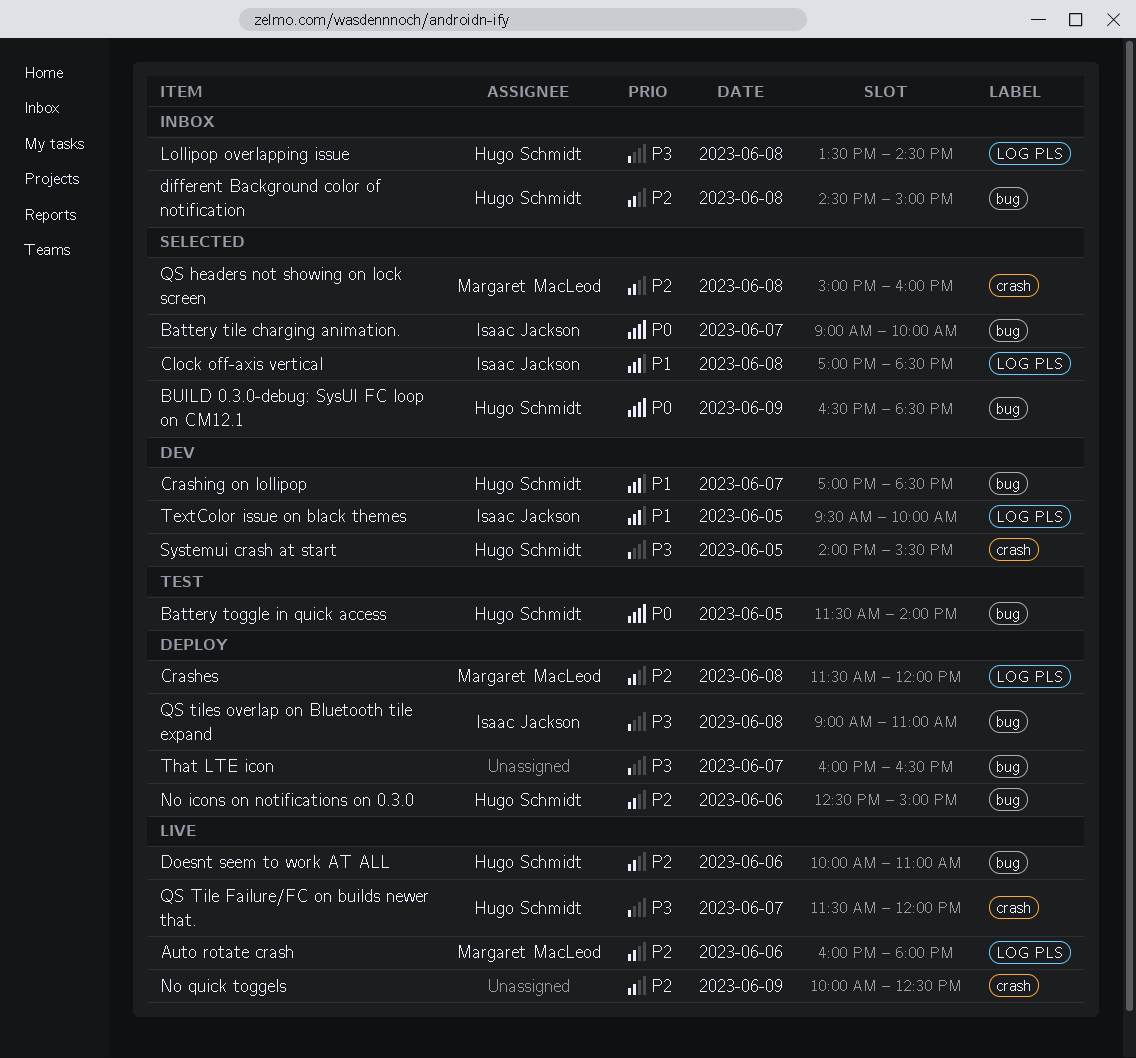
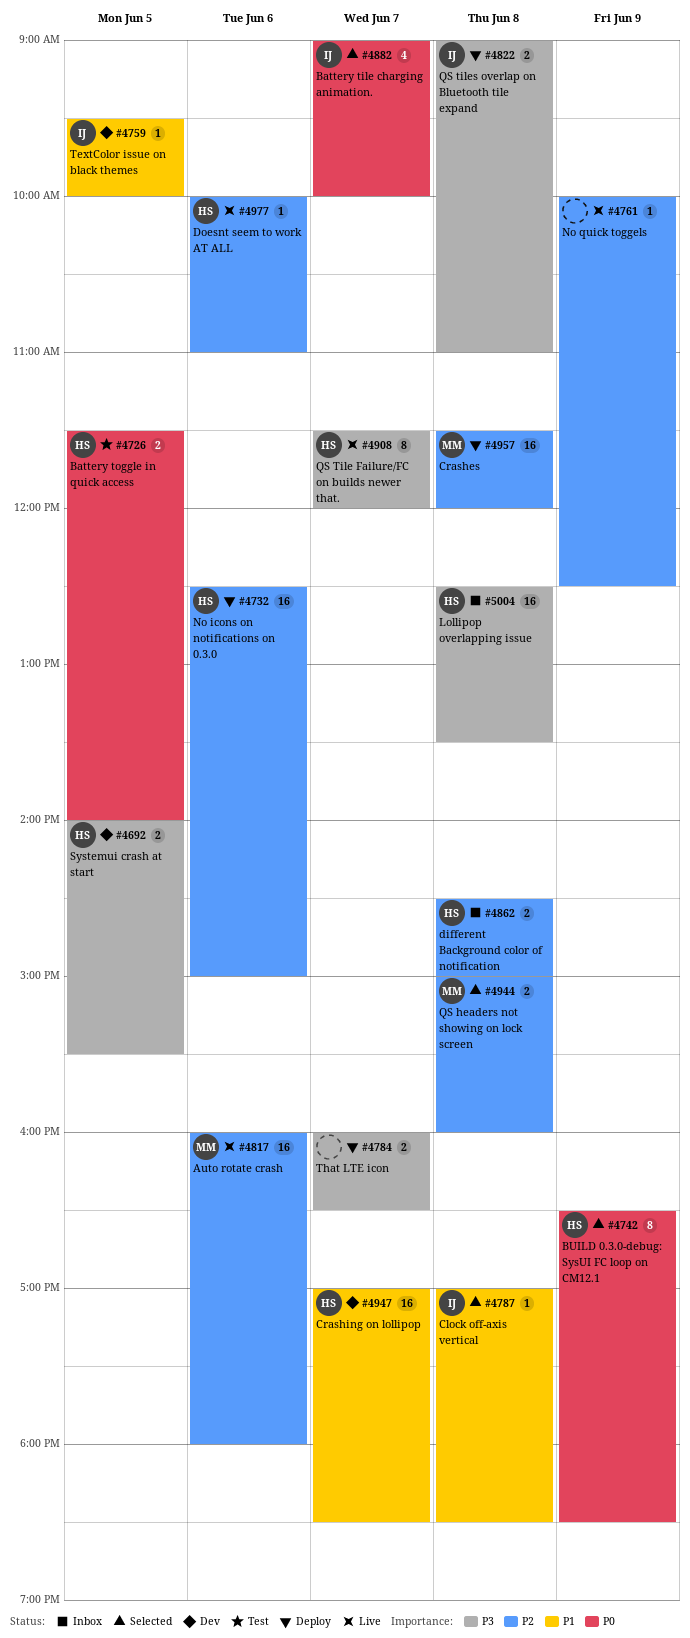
Lollipop overlapping issue, begins: 13:30 -> 12:30
Lollipop overlapping issue, ends: 14:30 -> 13:30

